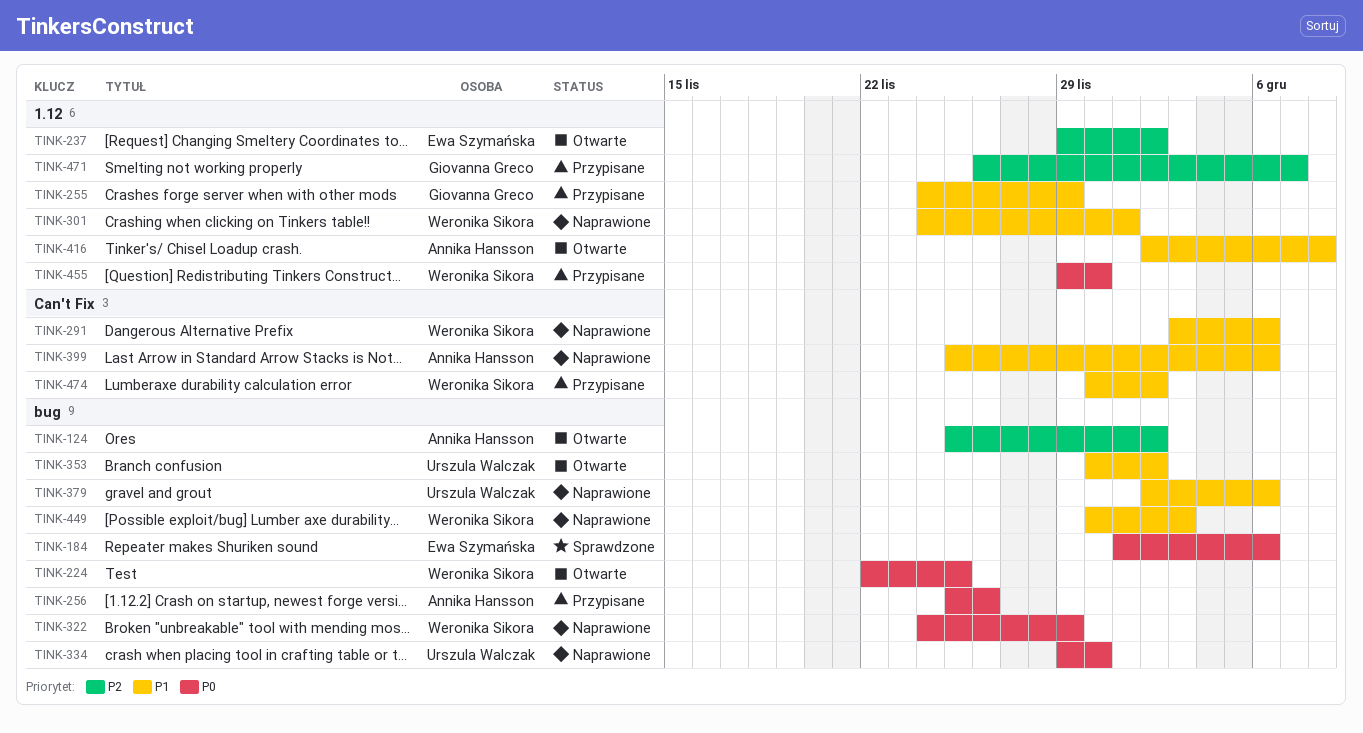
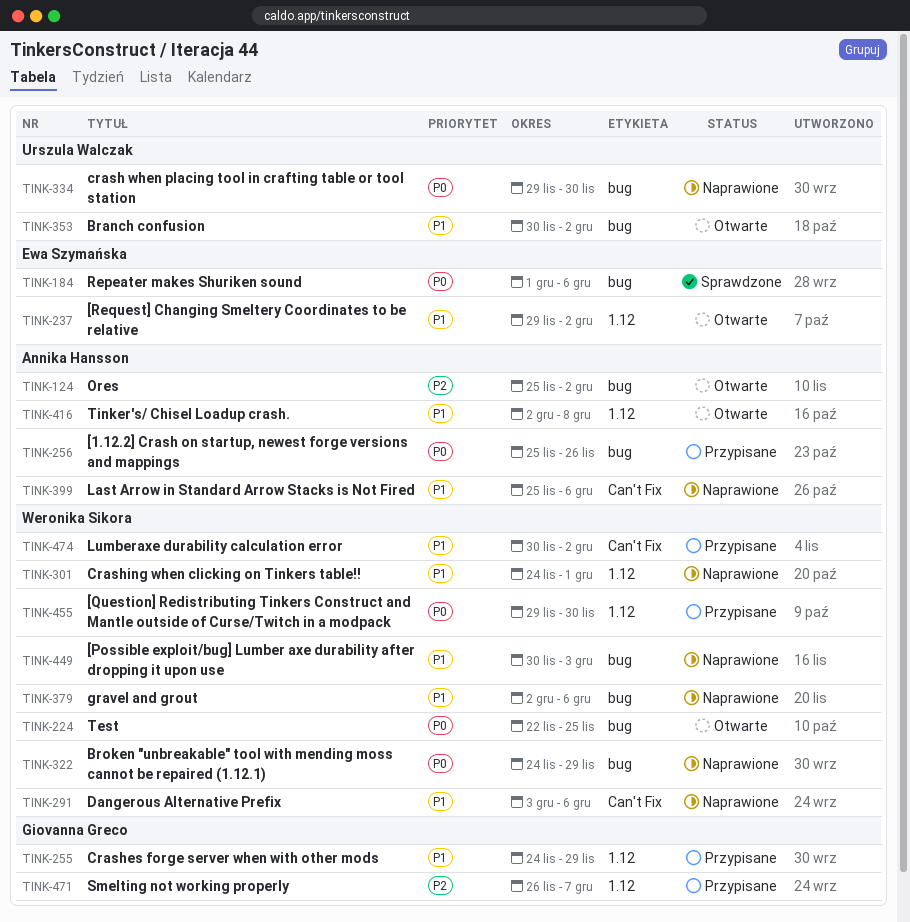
TINK-237, priority: P2 -> P1
TINK-379, owner: Urszula Walczak -> Weronika Sikora

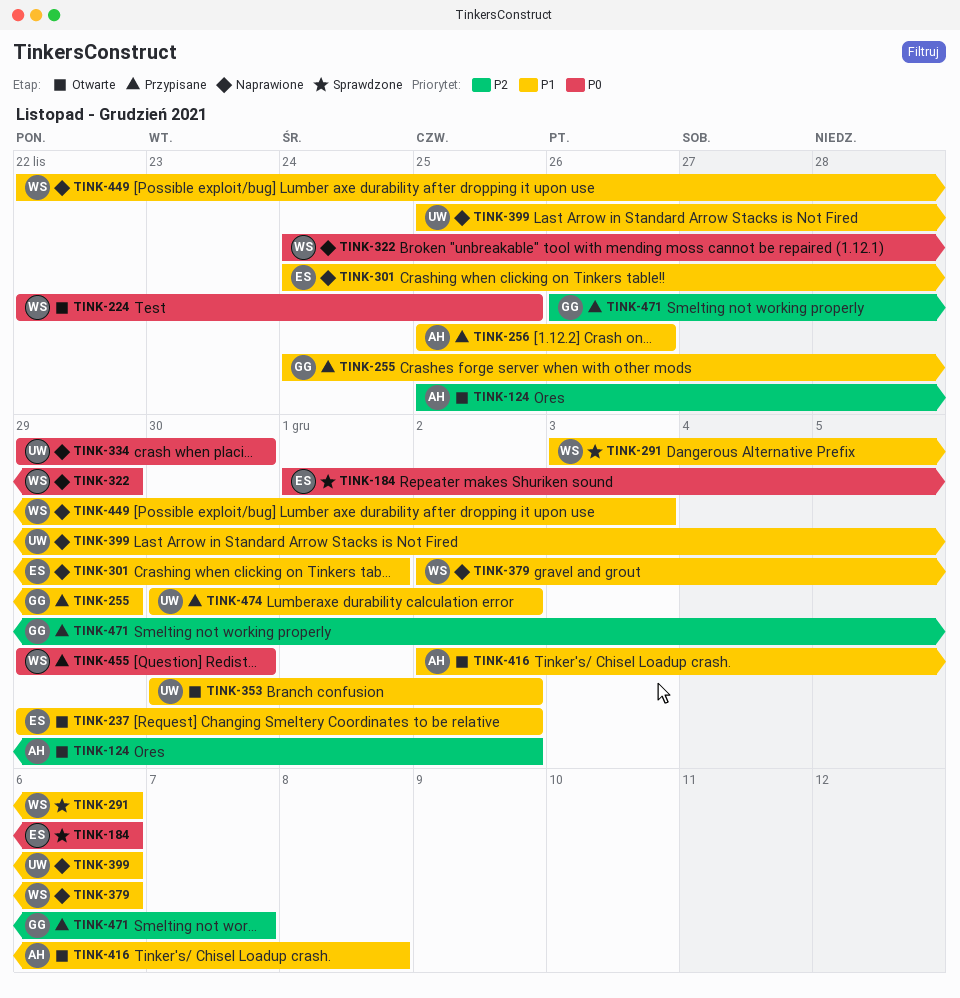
TINK-256, priority: P0 -> P1
TINK-291, status: Naprawione -> Sprawdzone
TINK-301, owner: Weronika Sikora -> Ewa Szymańska
TINK-399, owner: Annika Hansson -> Urszula Walczak
TINK-449, start: Nov 30 -> Nov 22
TINK-474, owner: Weronika Sikora -> Urszula Walczak

